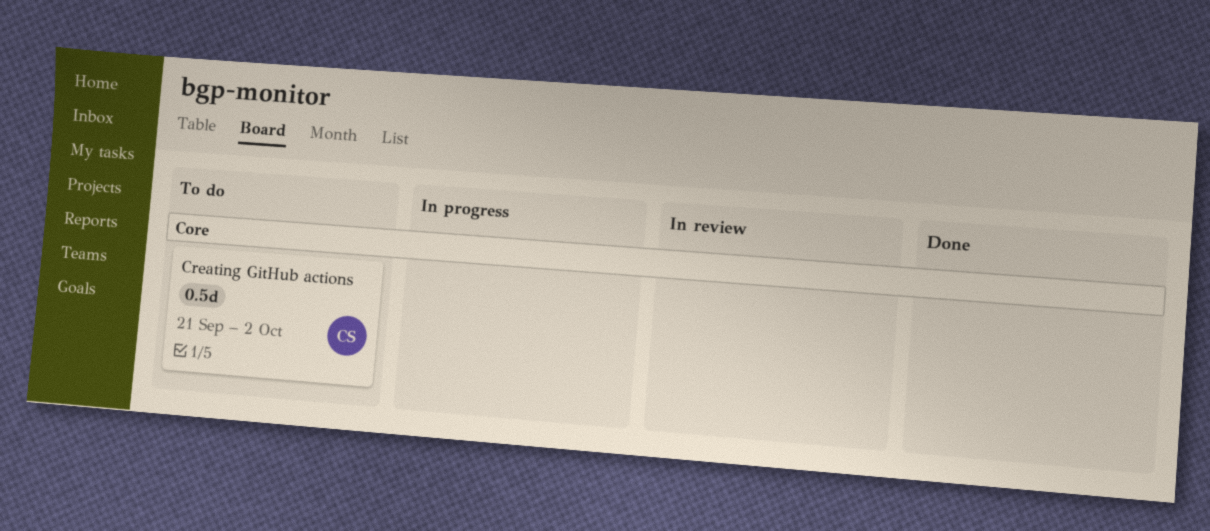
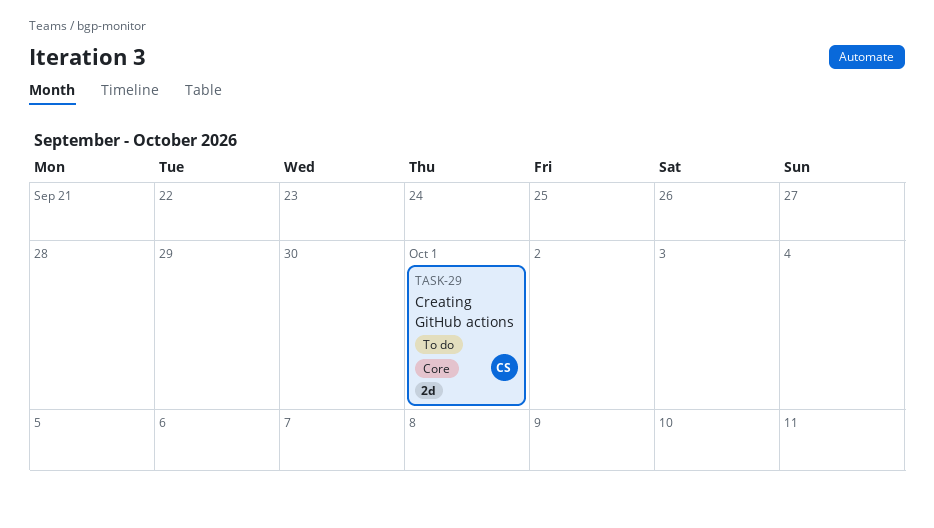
Creating GitHub actions, estimate: 0.5d -> 2d
Creating GitHub actions, due: Oct 2 -> Oct 1

